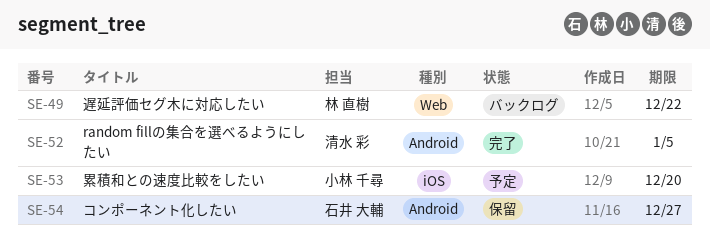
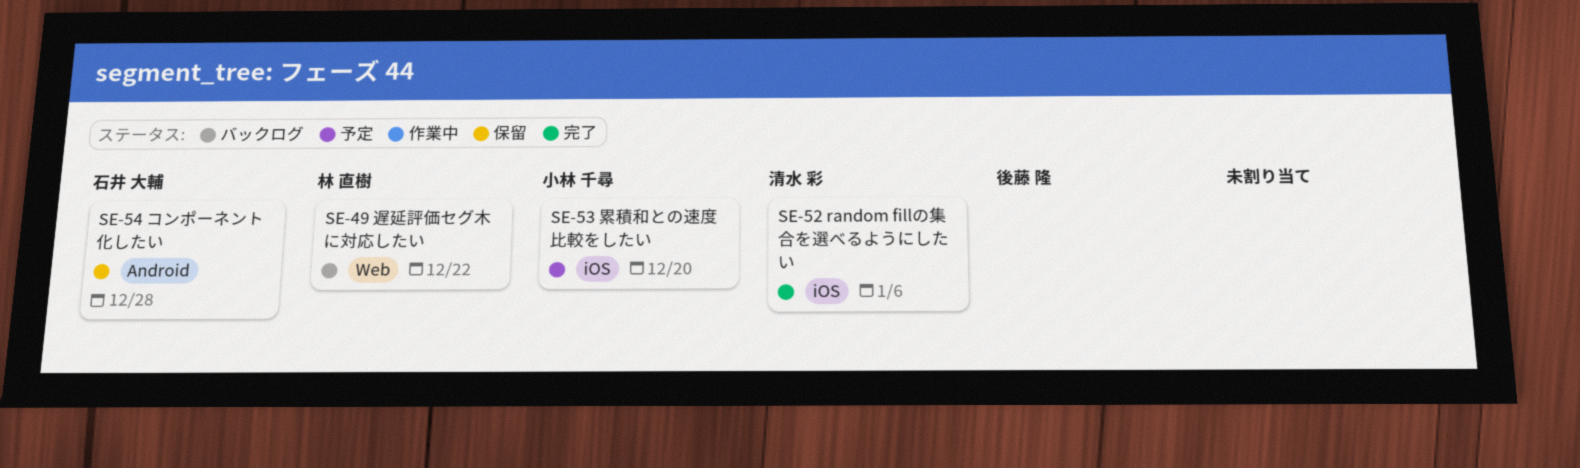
SE-52, label: Android -> iOS
SE-52, due: Jan 5 -> Jan 6
SE-54, due: Dec 27 -> Dec 28

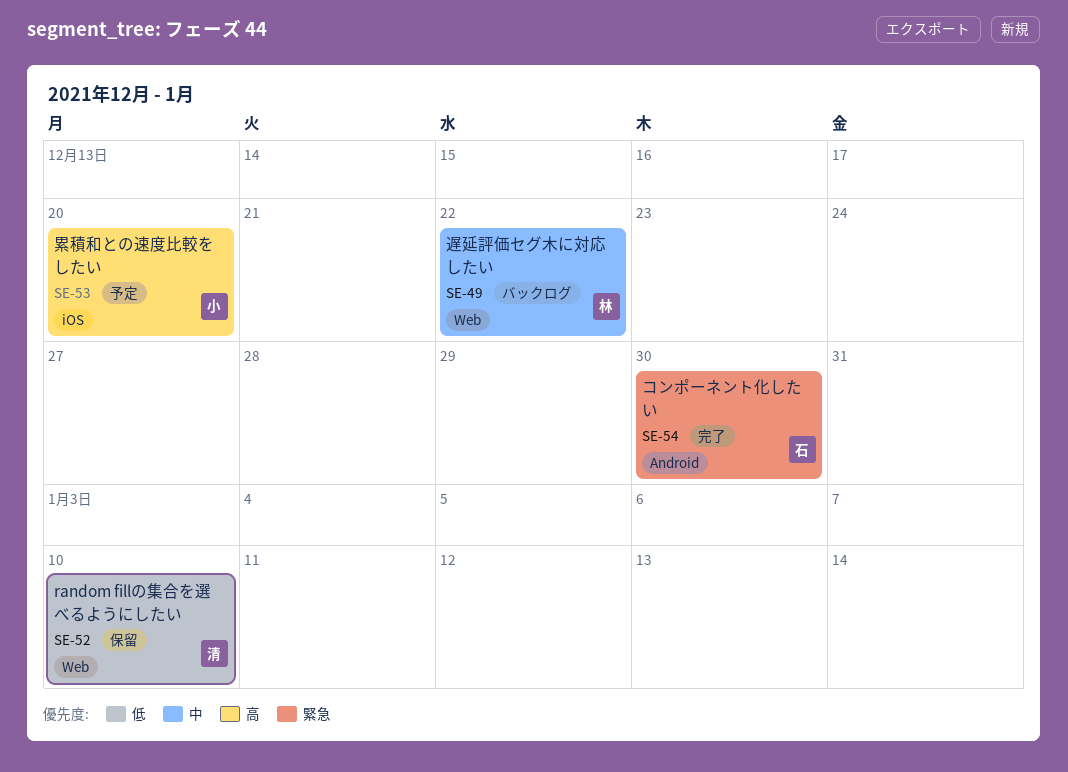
SE-52, status: 完了 -> 保留
SE-52, label: iOS -> Web
SE-52, due: Jan 6 -> Jan 10
SE-54, status: 保留 -> 完了
SE-54, due: Dec 28 -> Dec 30

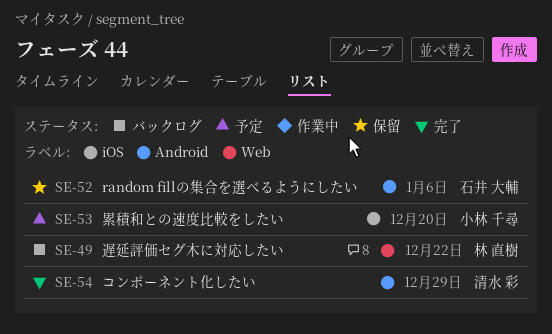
SE-52, owner: 清水 彩 -> 石井 大輔
SE-52, label: Web -> Android
SE-52, due: Jan 10 -> Jan 6
SE-54, owner: 石井 大輔 -> 清水 彩
SE-54, due: Dec 30 -> Dec 29

